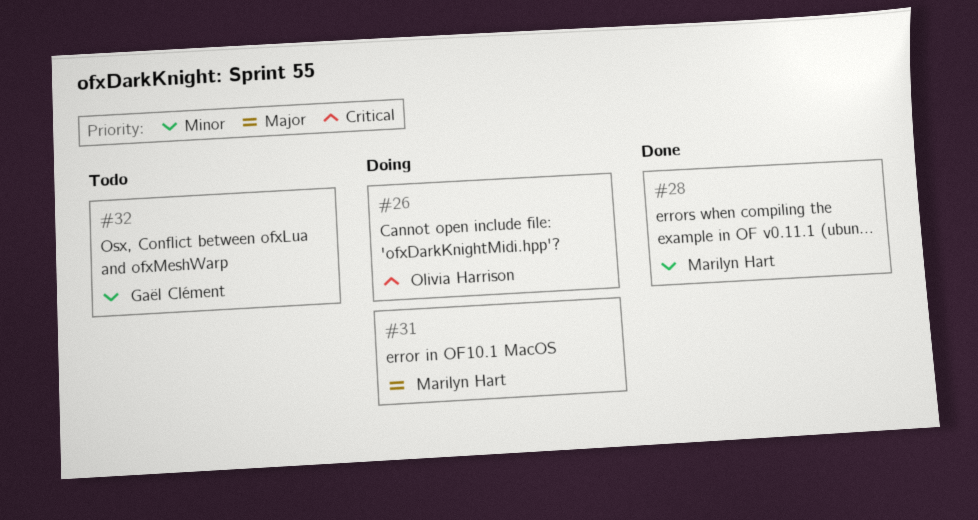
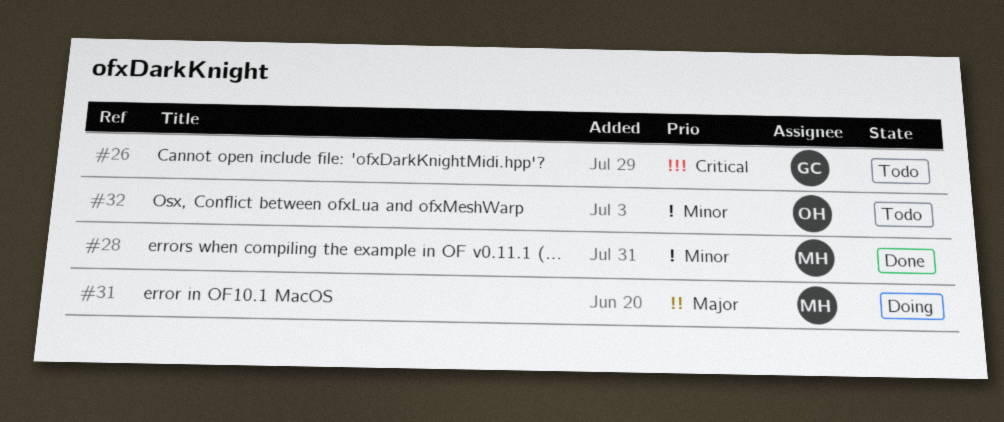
#26, status: Doing -> Todo
#26, owner: Olivia Harrison -> Gaël Clément
#32, owner: Gaël Clément -> Olivia Harrison

